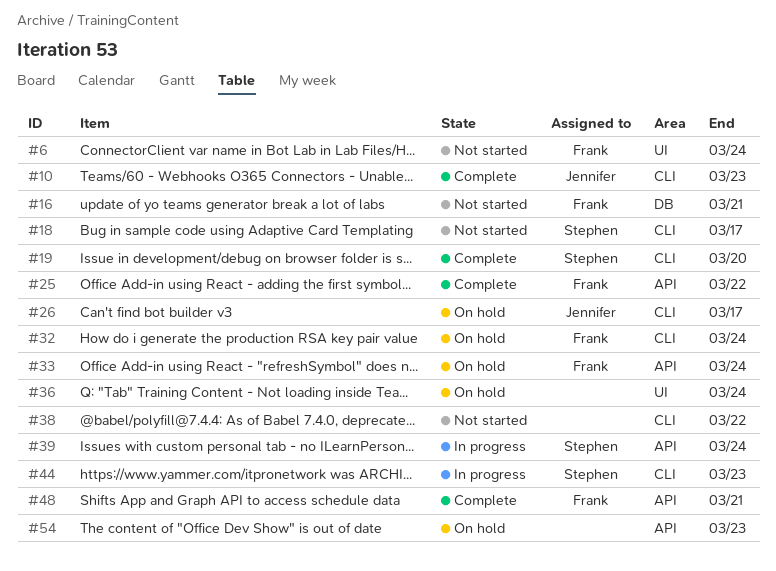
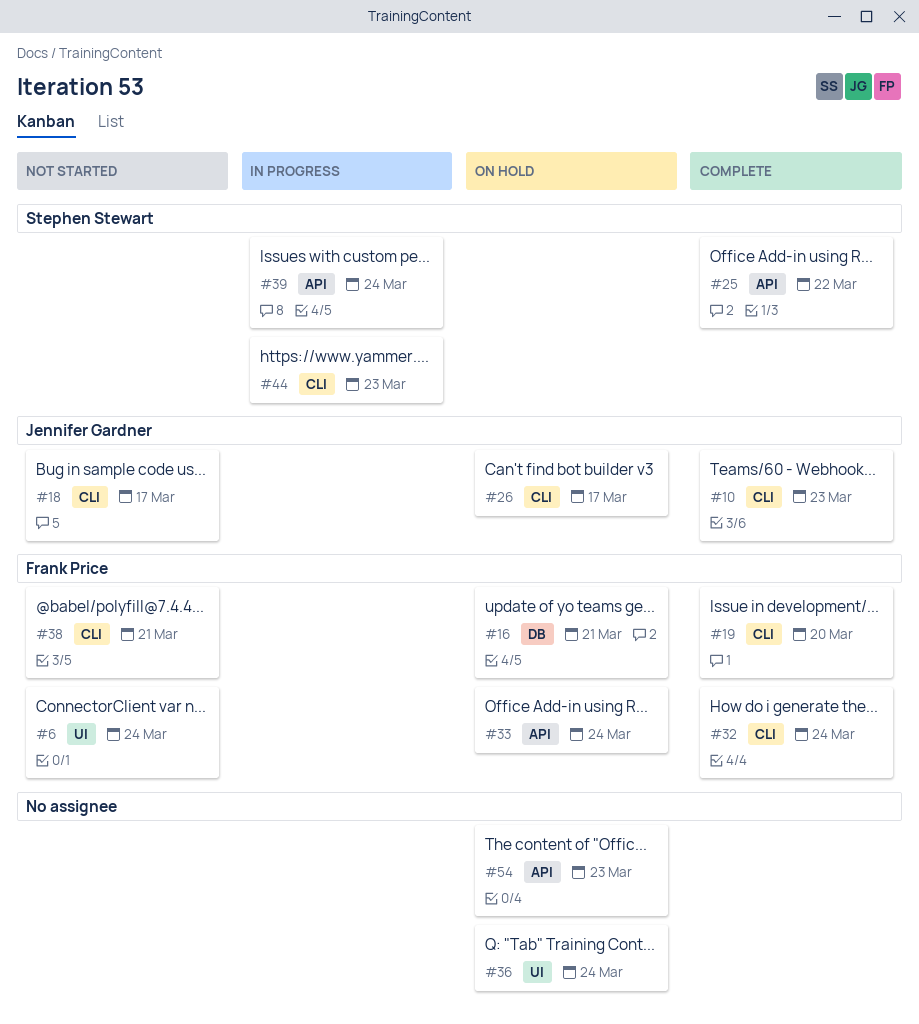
#16, status: Not started -> On hold
#18, owner: Stephen Stewart -> Jennifer Gardner
#19, owner: Stephen Stewart -> Frank Price
#25, owner: Frank Price -> Stephen Stewart
#32, status: On hold -> Complete
#38, owner: none -> Frank Price
#38, due: Mar 22 -> Mar 21
#48: present -> none

